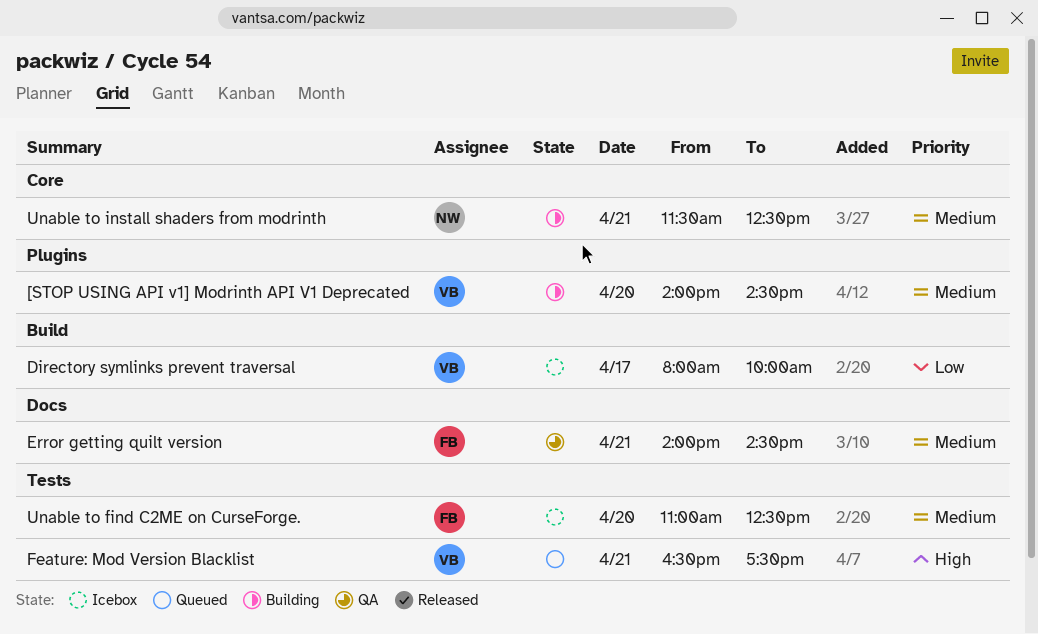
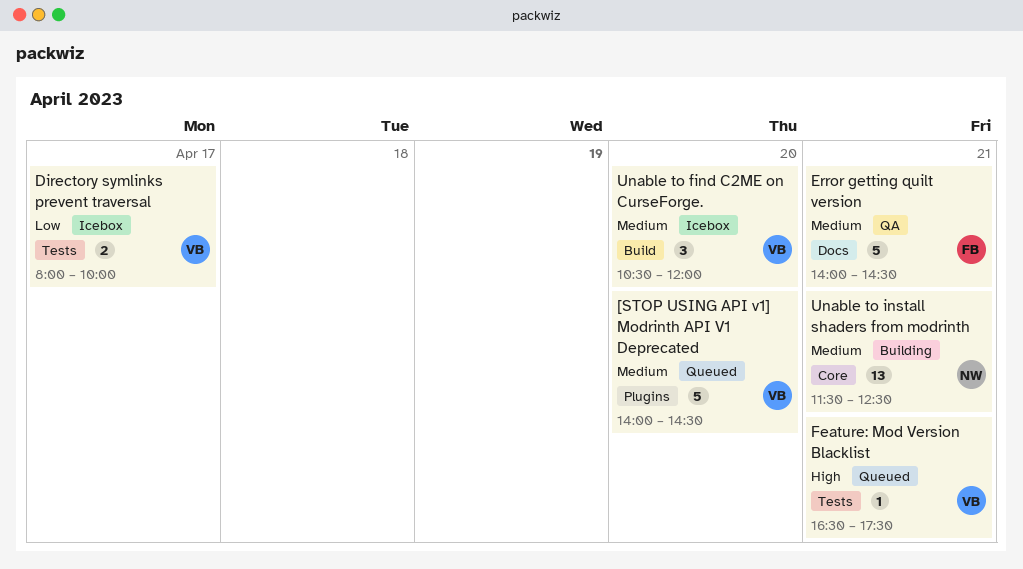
[STOP USING API v1] Modrinth API V1 Deprecated, status: Building -> Queued
Directory symlinks prevent traversal, label: Build -> Tests
Unable to find C2ME on CurseForge., owner: FB -> VB
Unable to find C2ME on CurseForge., label: Tests -> Build
Unable to find C2ME on CurseForge., begins: 11:00 -> 10:30
Unable to find C2ME on CurseForge., ends: 12:30 -> 12:00

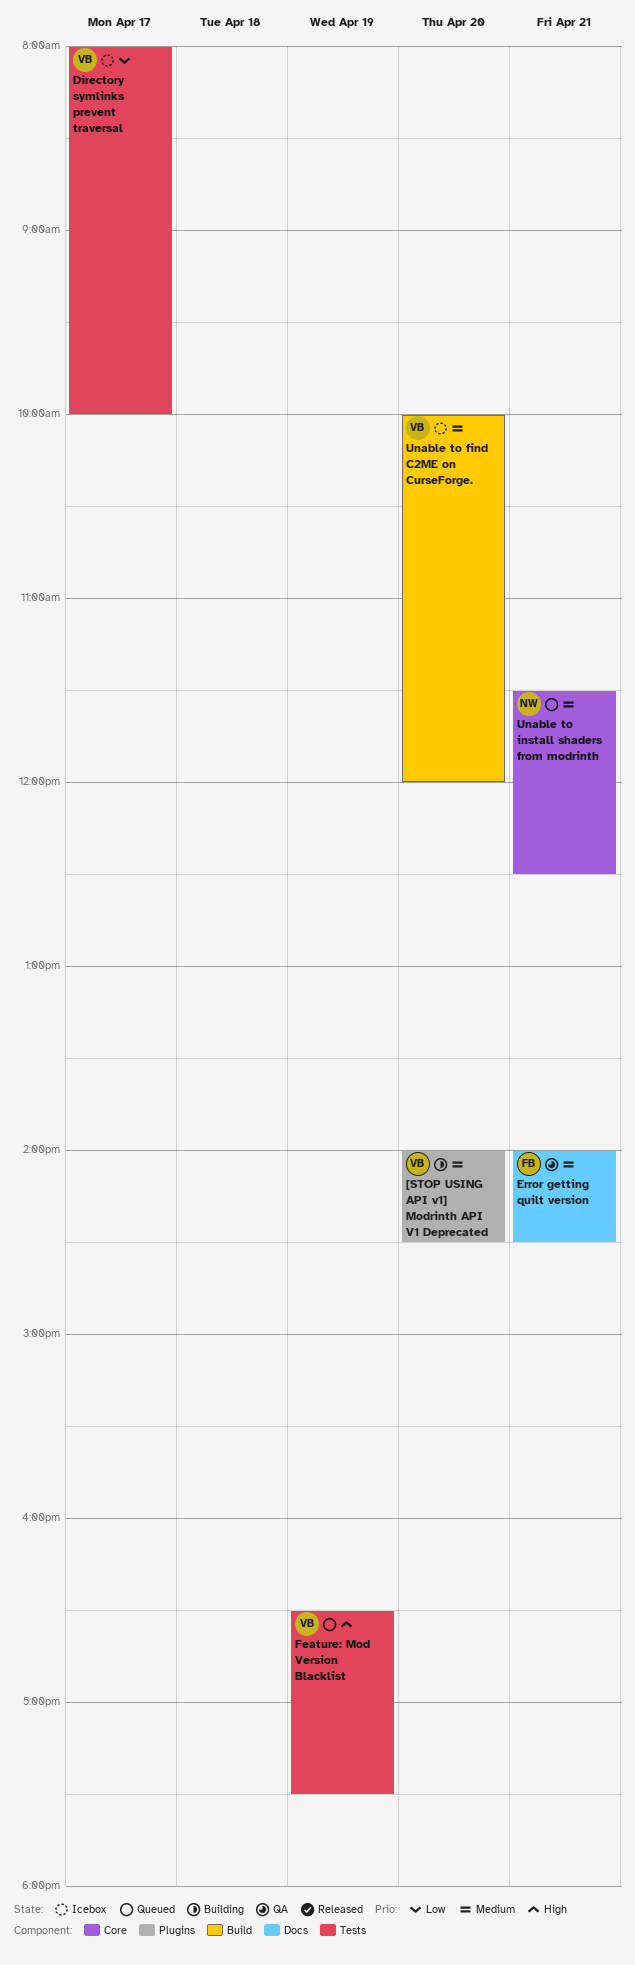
[STOP USING API v1] Modrinth API V1 Deprecated, status: Queued -> Building
Feature: Mod Version Blacklist, day: Apr 21 -> Apr 19
Unable to find C2ME on CurseForge., begins: 10:30 -> 10:00
Unable to install shaders from modrinth, status: Building -> Queued

